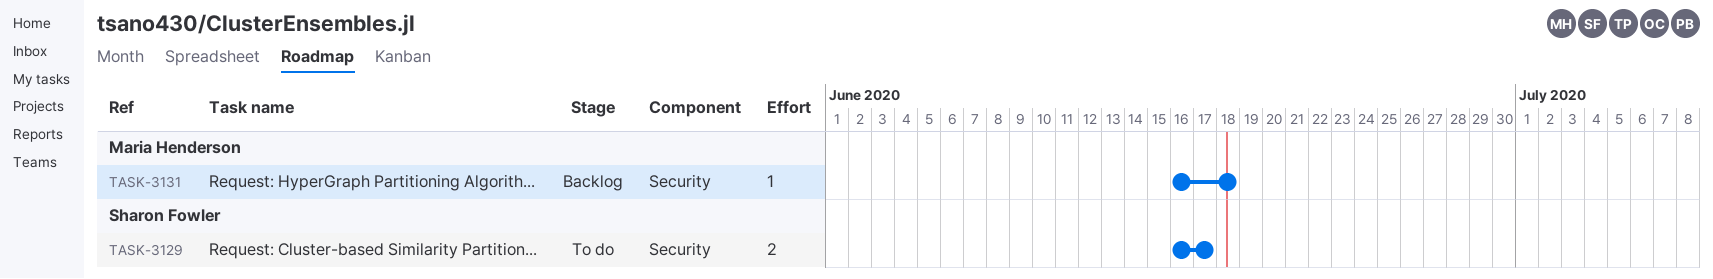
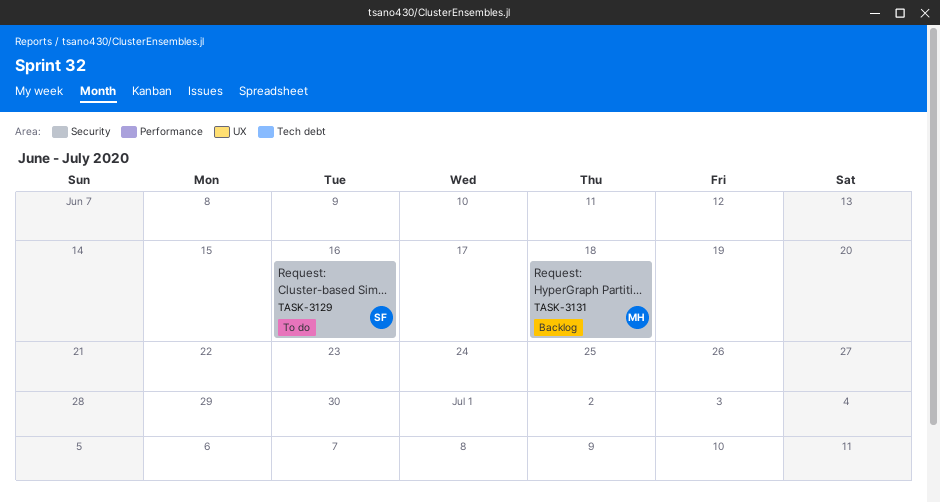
TASK-3129, due: Jun 17 -> Jun 16

